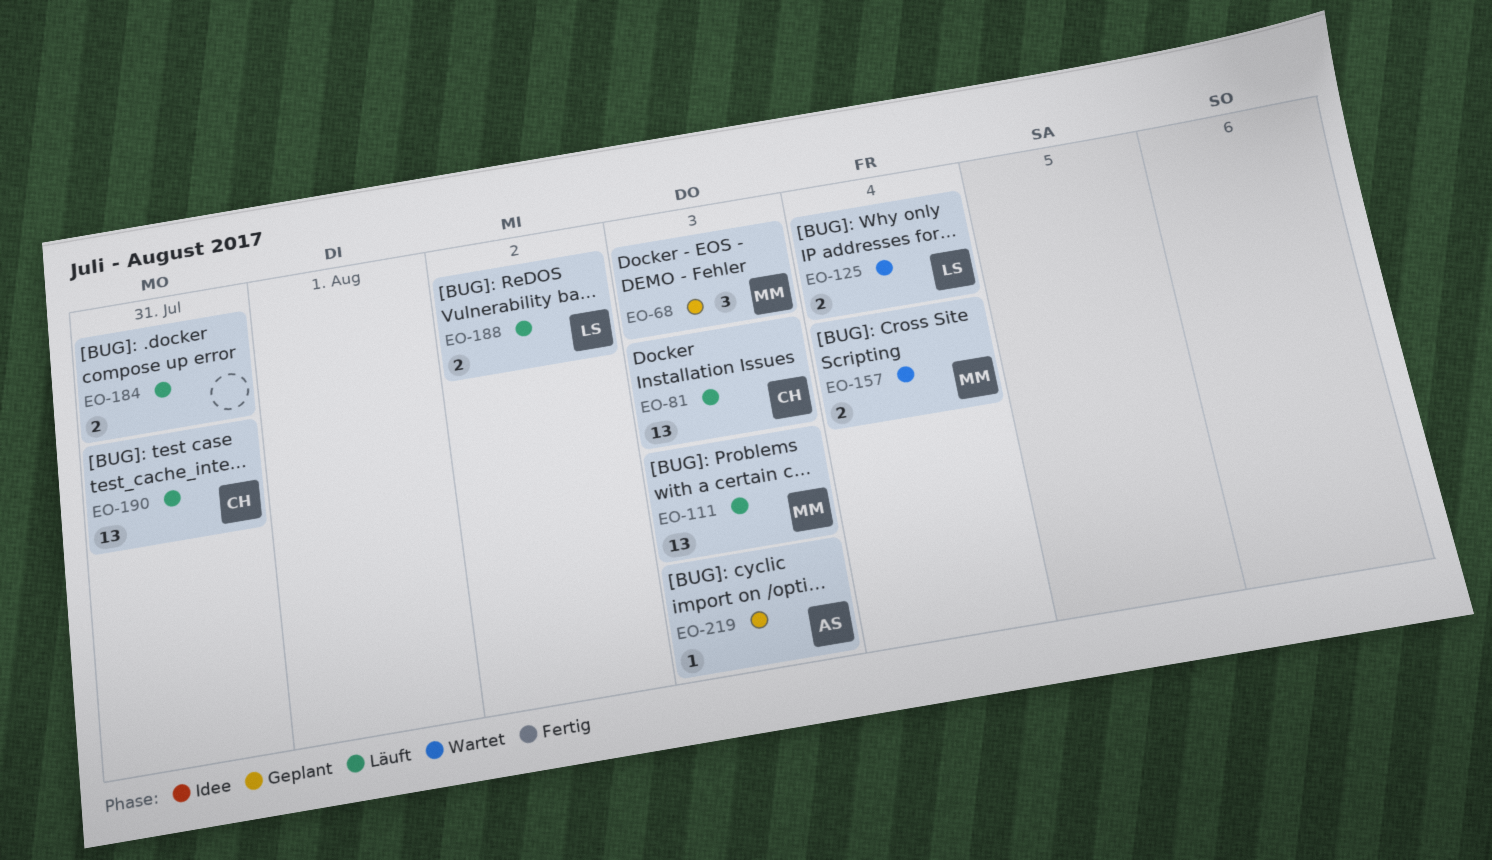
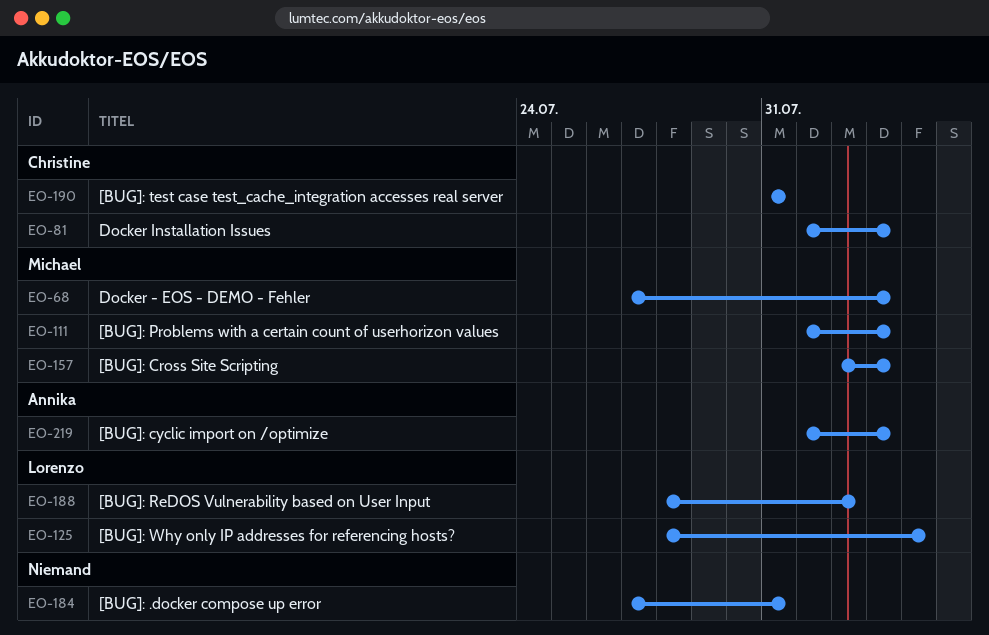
EO-157, due: Aug 4 -> Aug 3

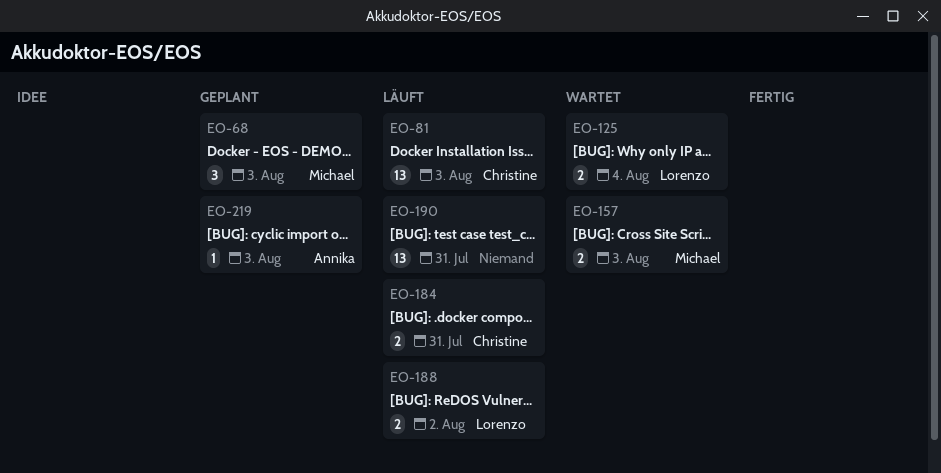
EO-111: present -> none
EO-184, owner: none -> Christine
EO-190, owner: Christine -> none

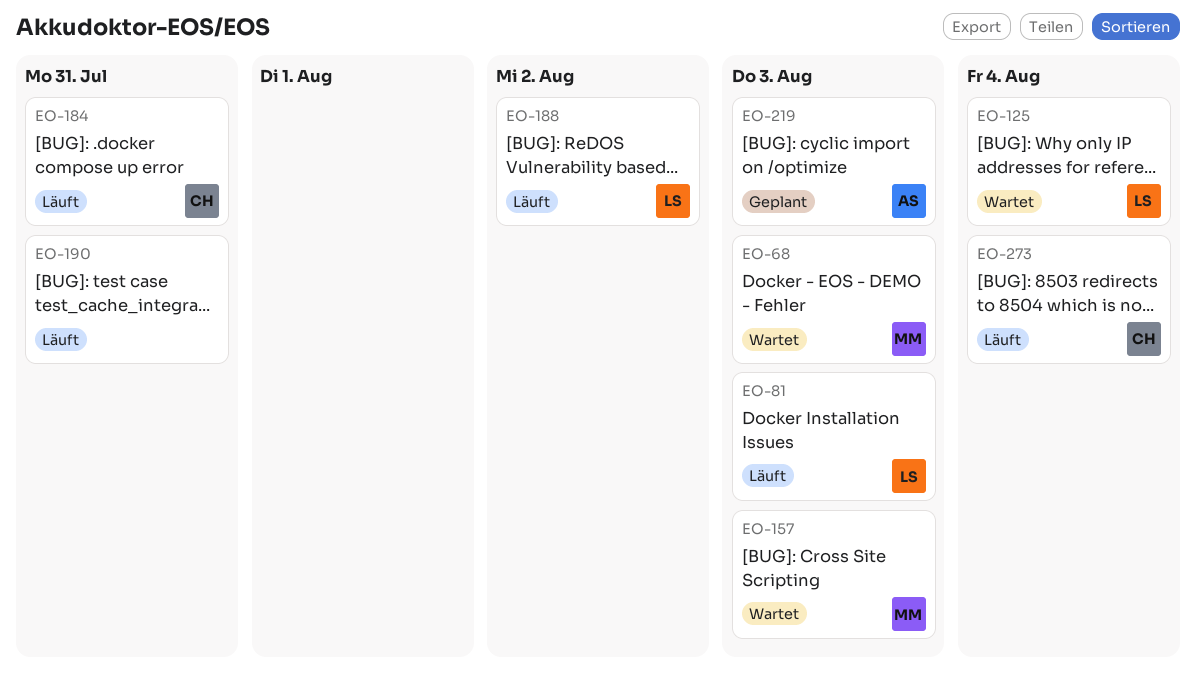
EO-68, status: Geplant -> Wartet
EO-81, owner: Christine -> Lorenzo
EO-273: none -> present

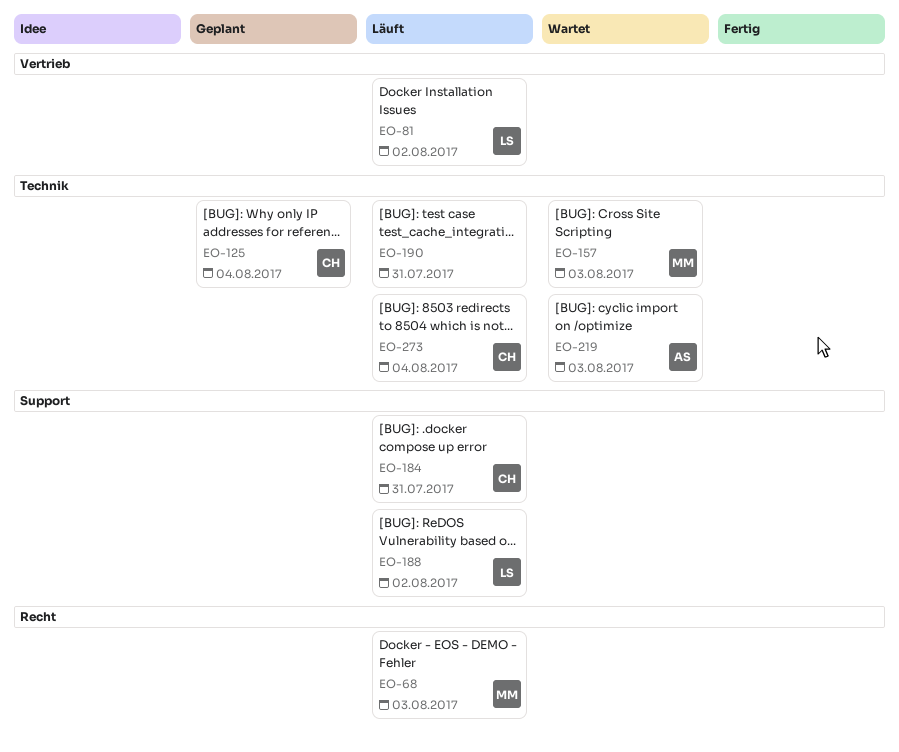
EO-68, status: Wartet -> Läuft
EO-81, due: Aug 3 -> Aug 2
EO-125, status: Wartet -> Geplant
EO-125, owner: LS -> CH
EO-219, status: Geplant -> Wartet

